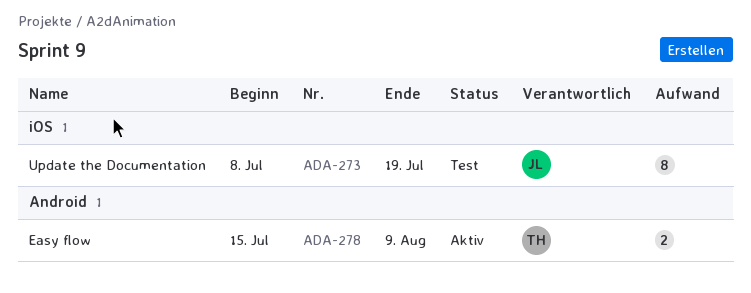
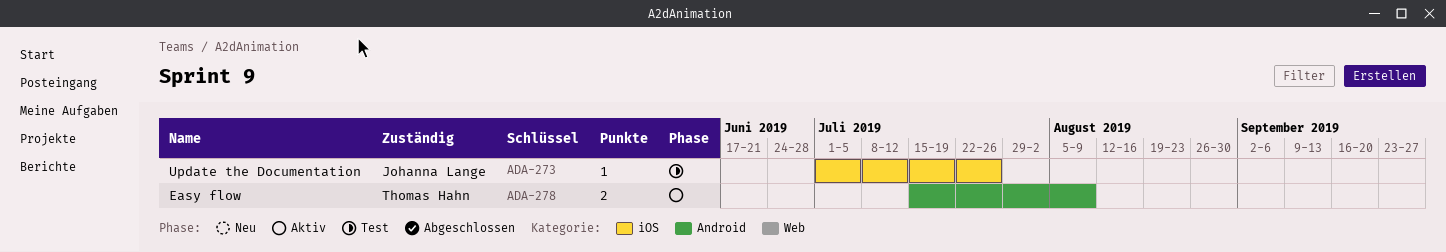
ADA-273, estimate: 8 -> 1
ADA-273, start: Jul 8 -> Jul 1
ADA-273, due: Jul 19 -> Jul 26

